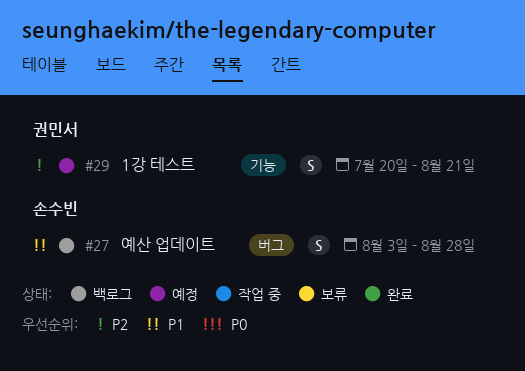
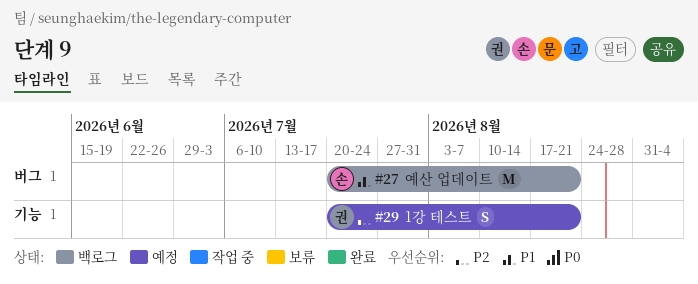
#27, estimate: S -> M
#27, start: Aug 3 -> Jul 20
#27, due: Aug 28 -> Aug 21

